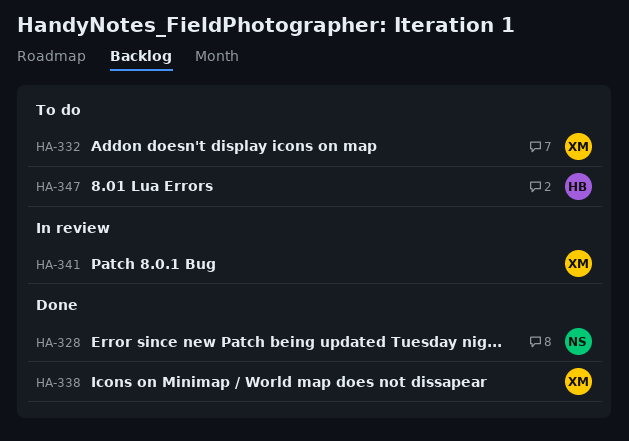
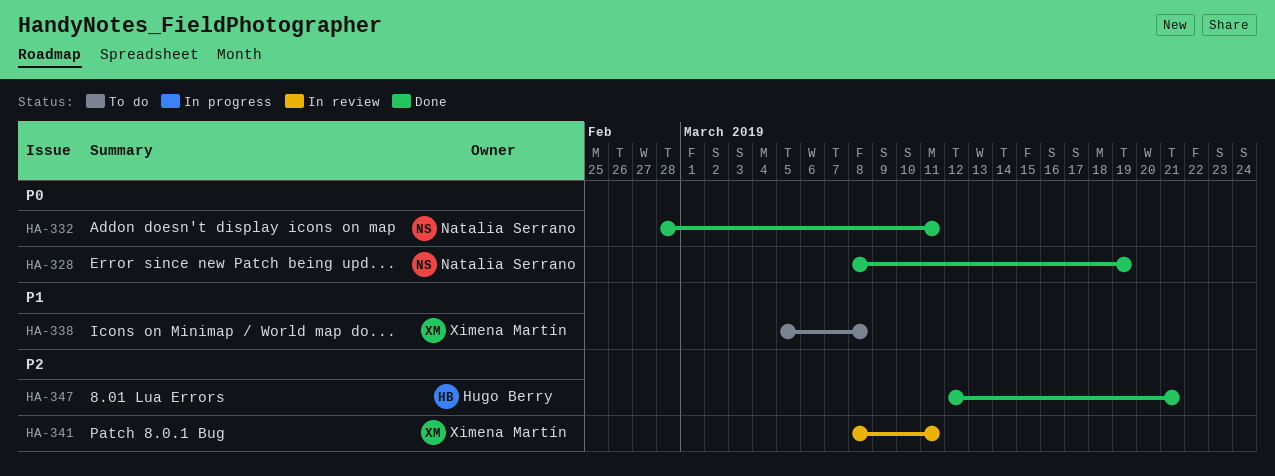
HA-332, status: To do -> Done
HA-332, owner: Ximena Martín -> Natalia Serrano
HA-338, status: Done -> To do
HA-347, status: To do -> Done

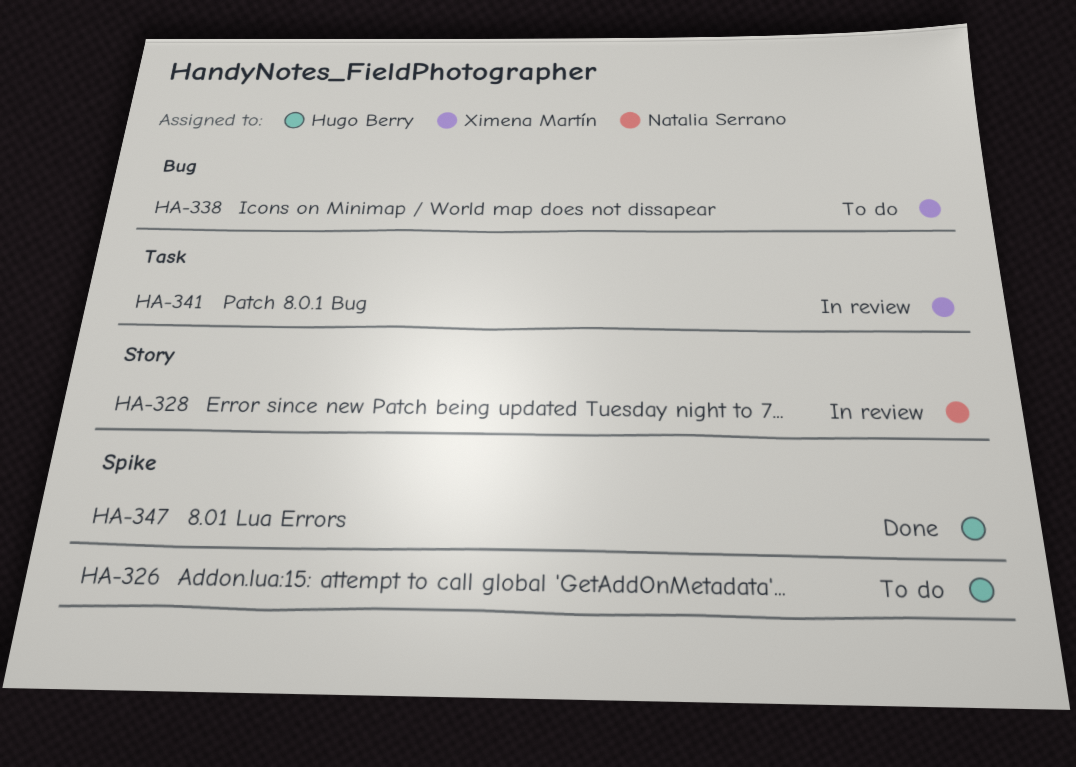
HA-326: none -> present
HA-328, status: Done -> In review
HA-332: present -> none

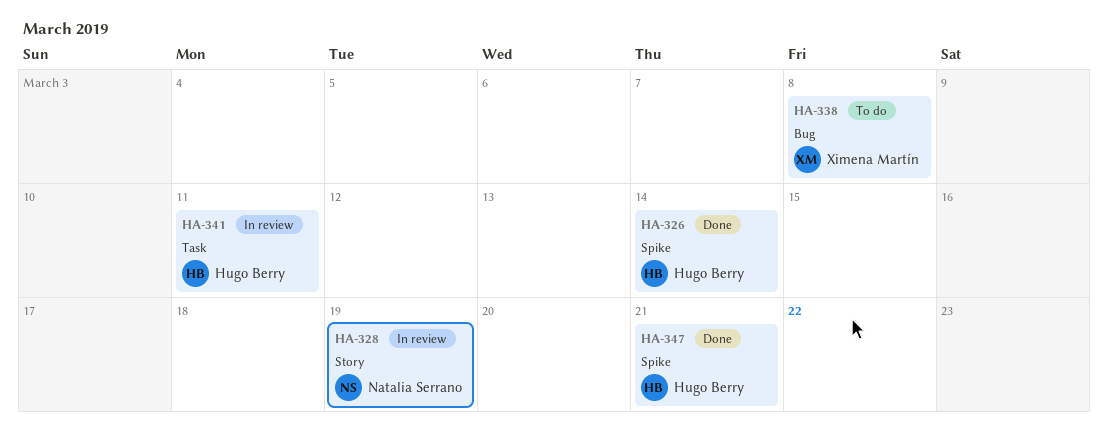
HA-326, status: To do -> Done
HA-341, owner: Ximena Martín -> Hugo Berry

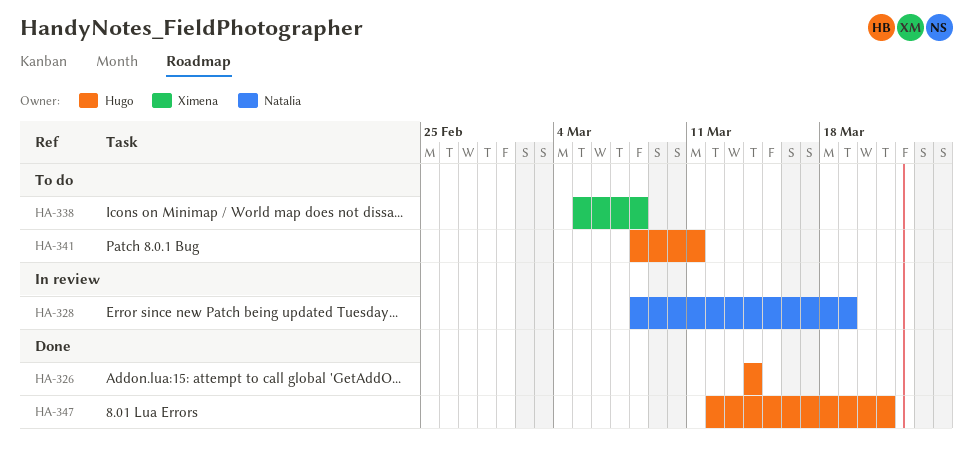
HA-341, status: In review -> To do

